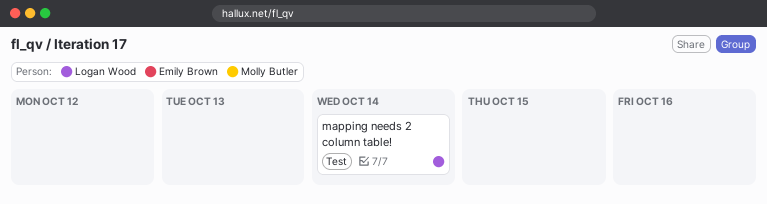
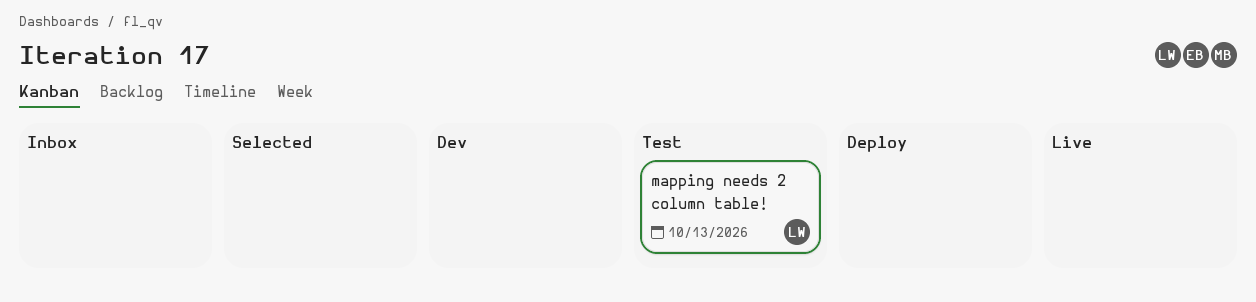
mapping needs 2 column table!, due: Oct 14 -> Oct 13

